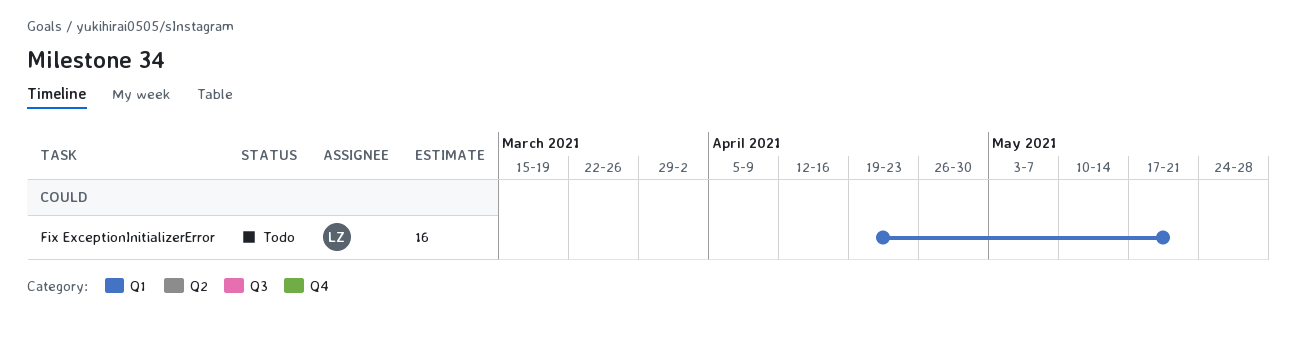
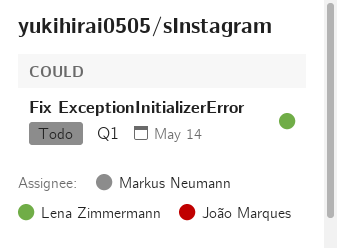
Fix ExceptionInitializerError, due: May 21 -> May 14

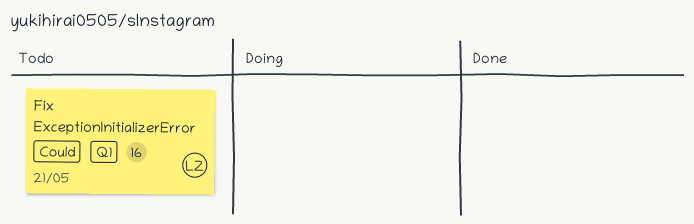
Fix ExceptionInitializerError, due: May 14 -> May 21

